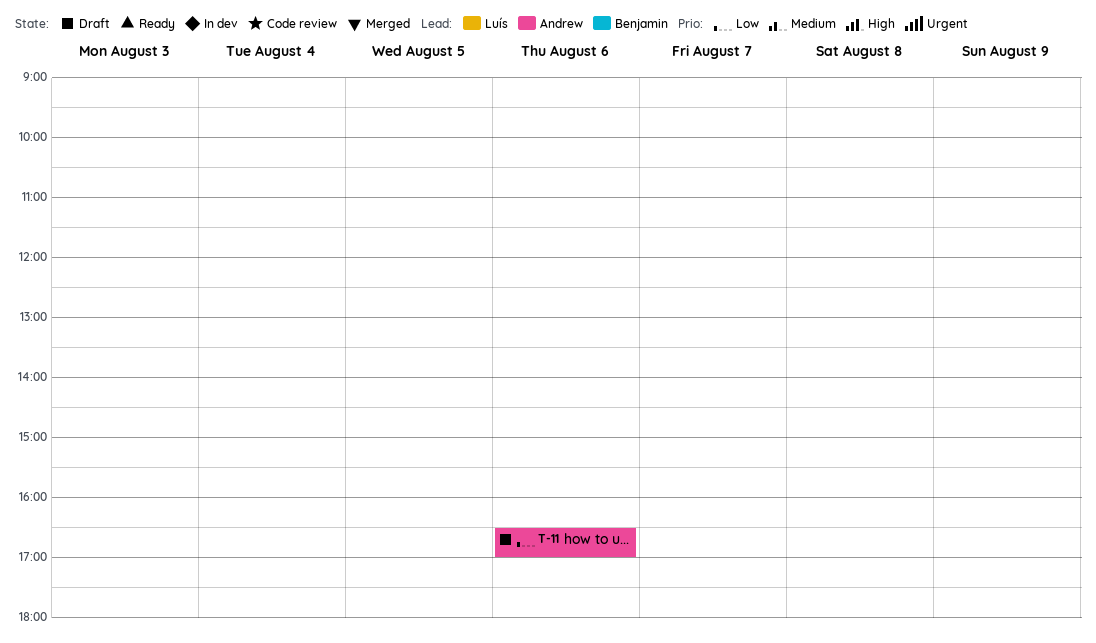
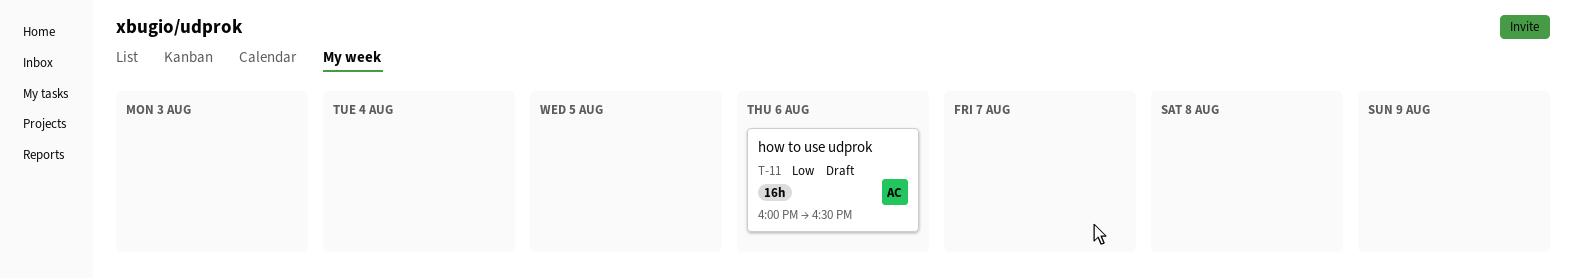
T-11, begins: 16:30 -> 16:00
T-11, ends: 17:00 -> 16:30

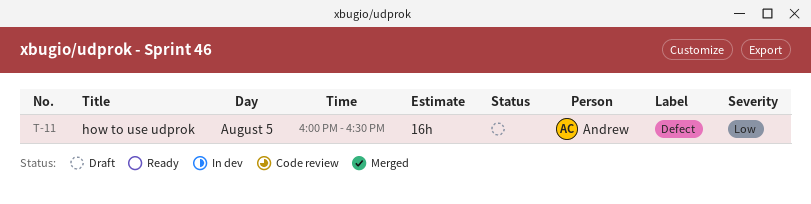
T-11, day: Aug 6 -> Aug 5

